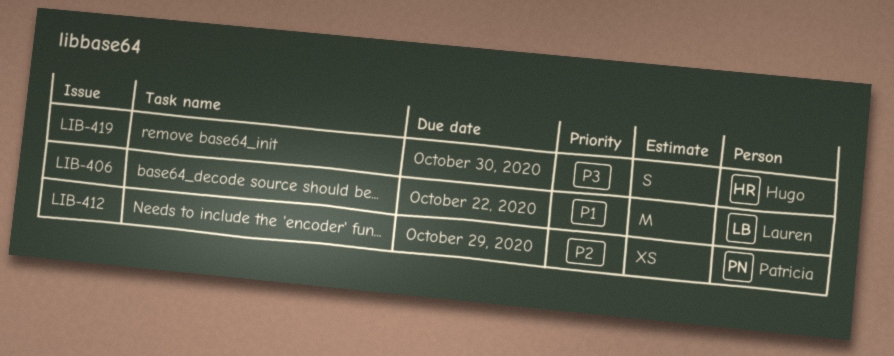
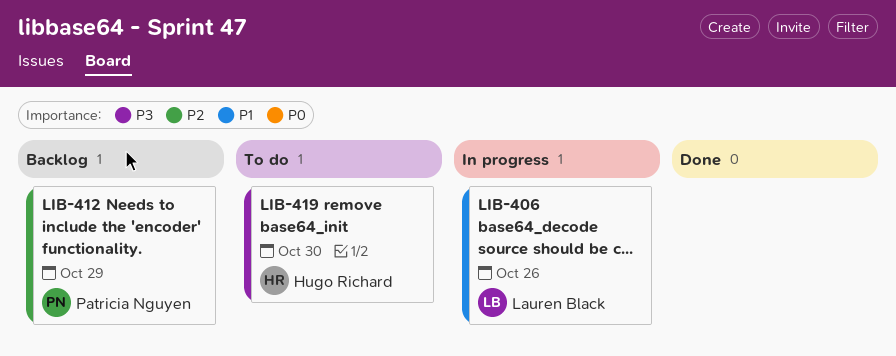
LIB-406, due: Oct 22 -> Oct 26

